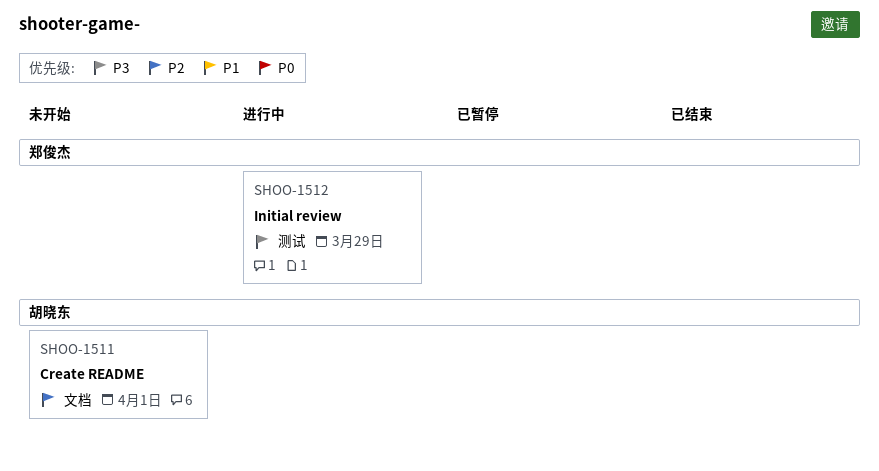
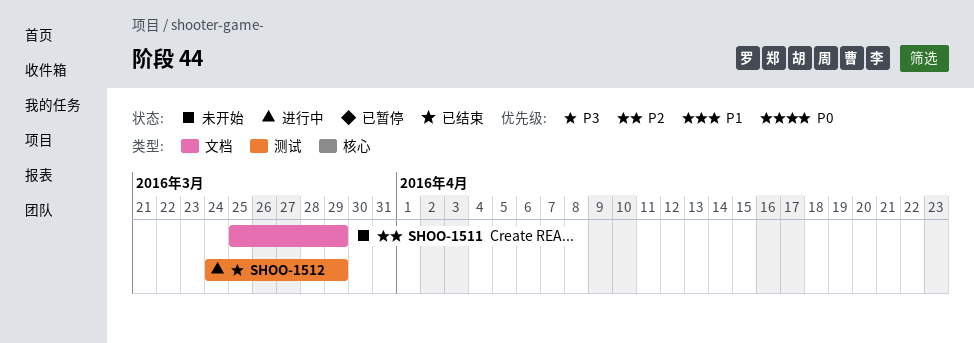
SHOO-1511, due: Apr 1 -> Mar 29

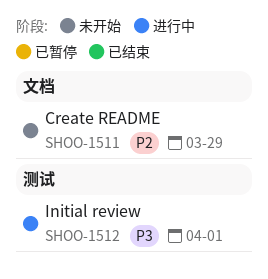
SHOO-1512, due: Mar 29 -> Apr 1

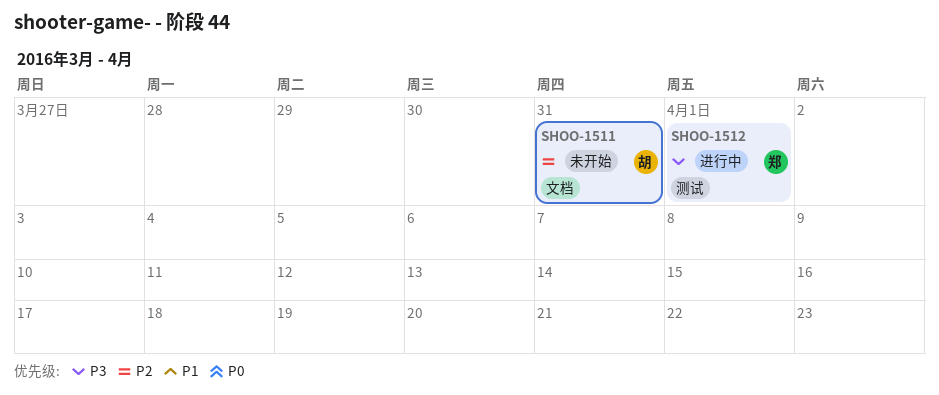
SHOO-1511, due: Mar 29 -> Mar 31

